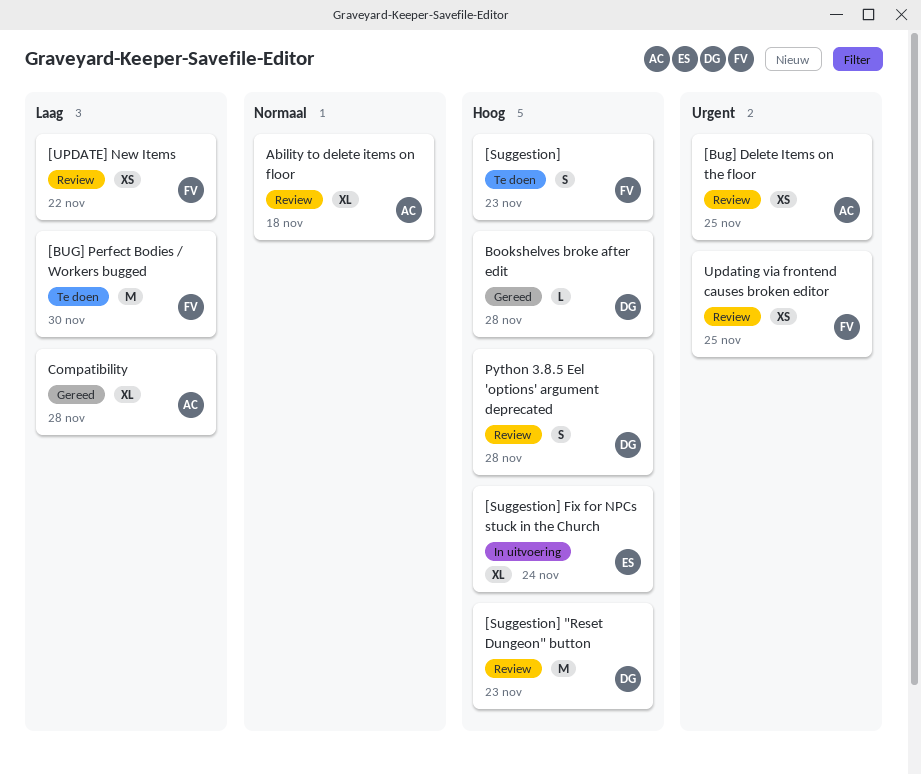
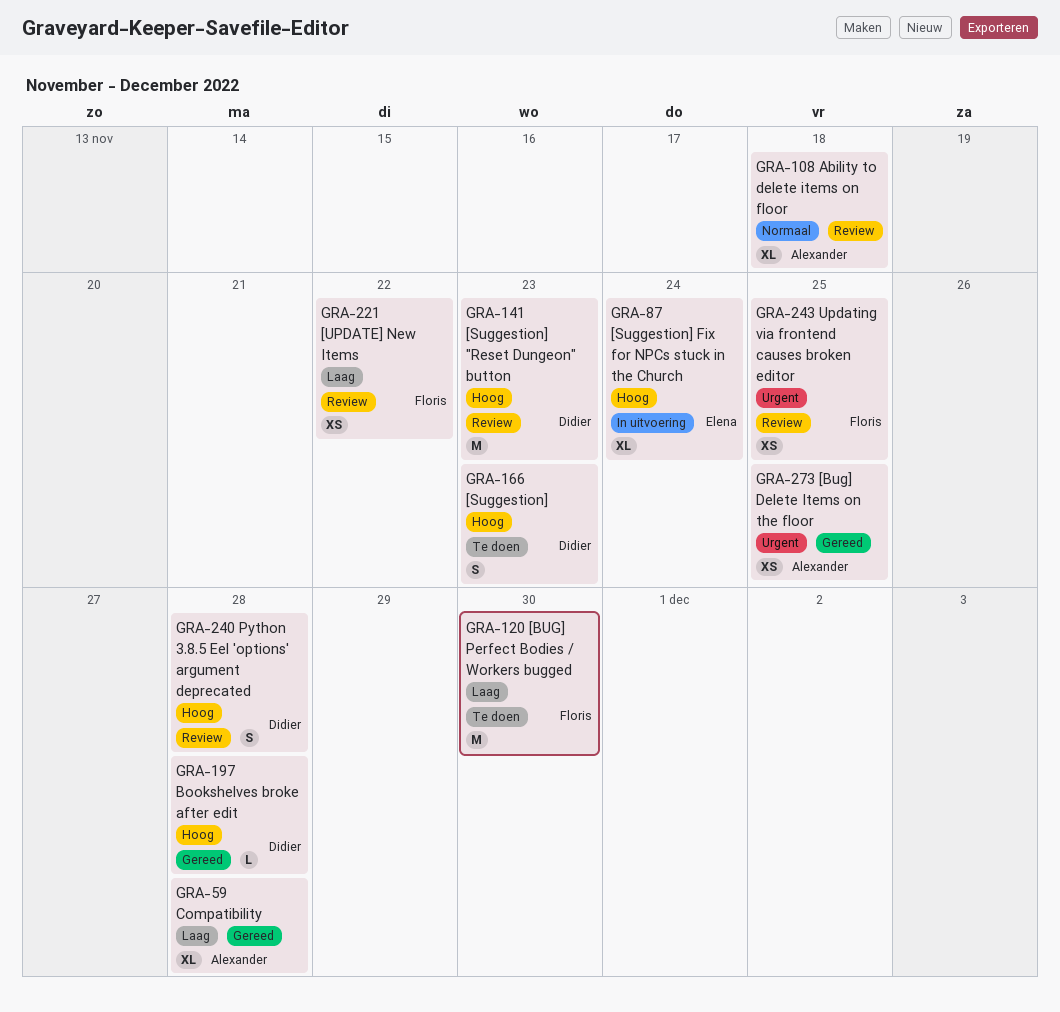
[Bug] Delete Items on the floor, status: Review -> Gereed
[Suggestion], owner: Floris -> Didier

